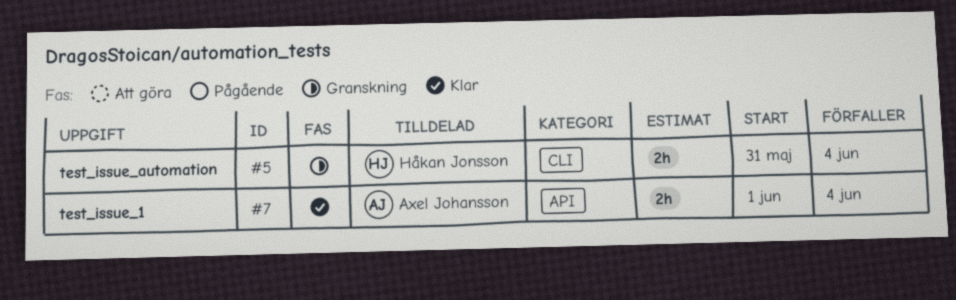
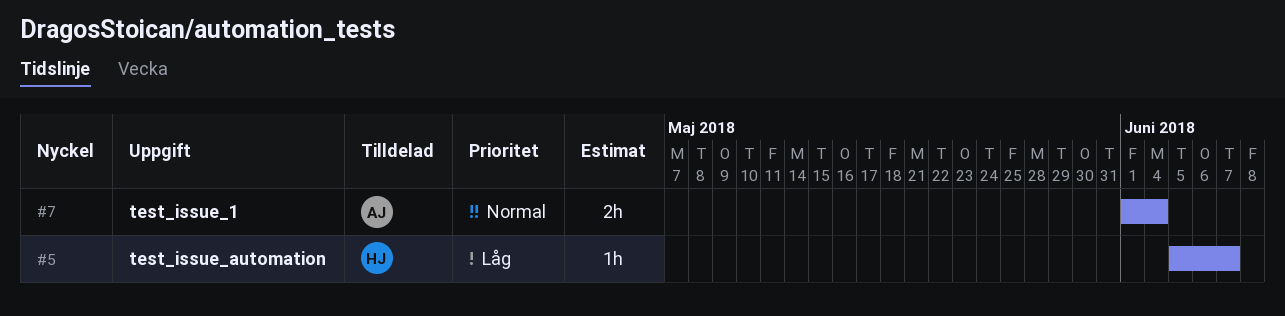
#5, estimate: 2h -> 1h
#5, start: May 31 -> Jun 5
#5, due: Jun 4 -> Jun 7

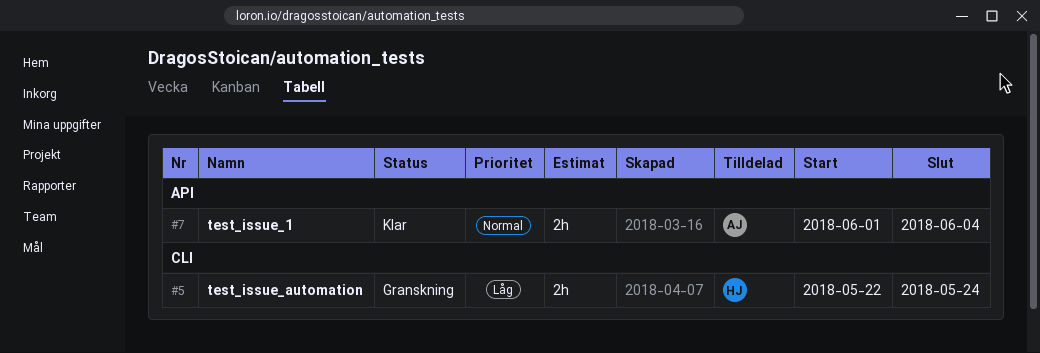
#5, estimate: 1h -> 2h
#5, start: Jun 5 -> May 22
#5, due: Jun 7 -> May 24

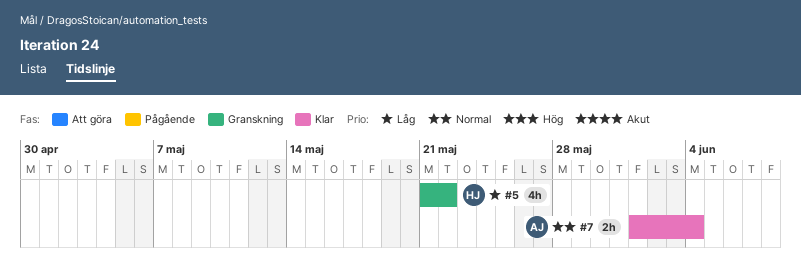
#5, estimate: 2h -> 4h
#5, start: May 22 -> May 21
#5, due: May 24 -> May 22

